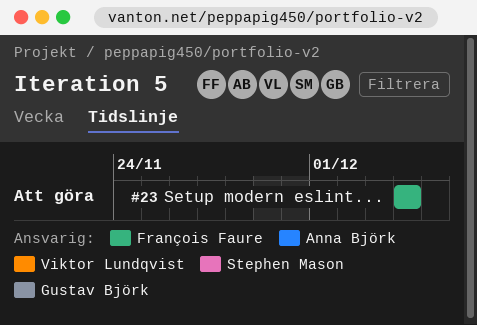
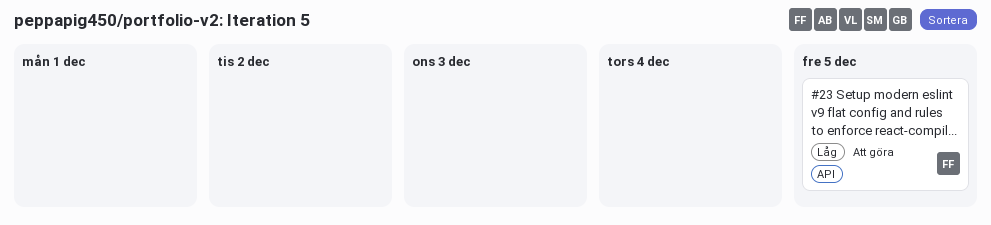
#23, due: Dec 4 -> Dec 5

